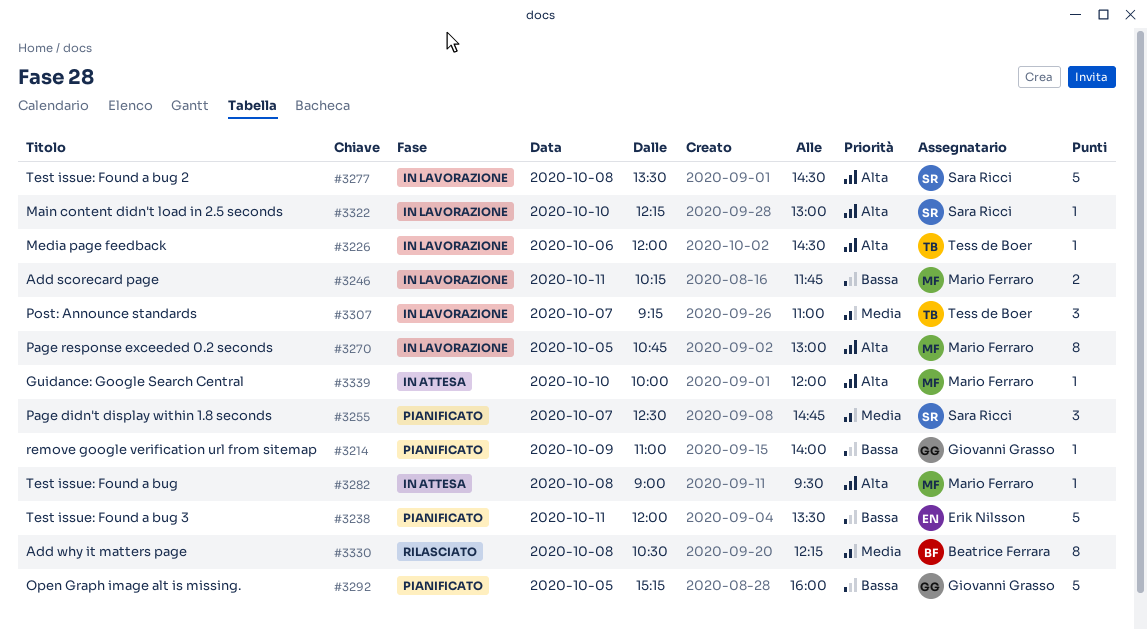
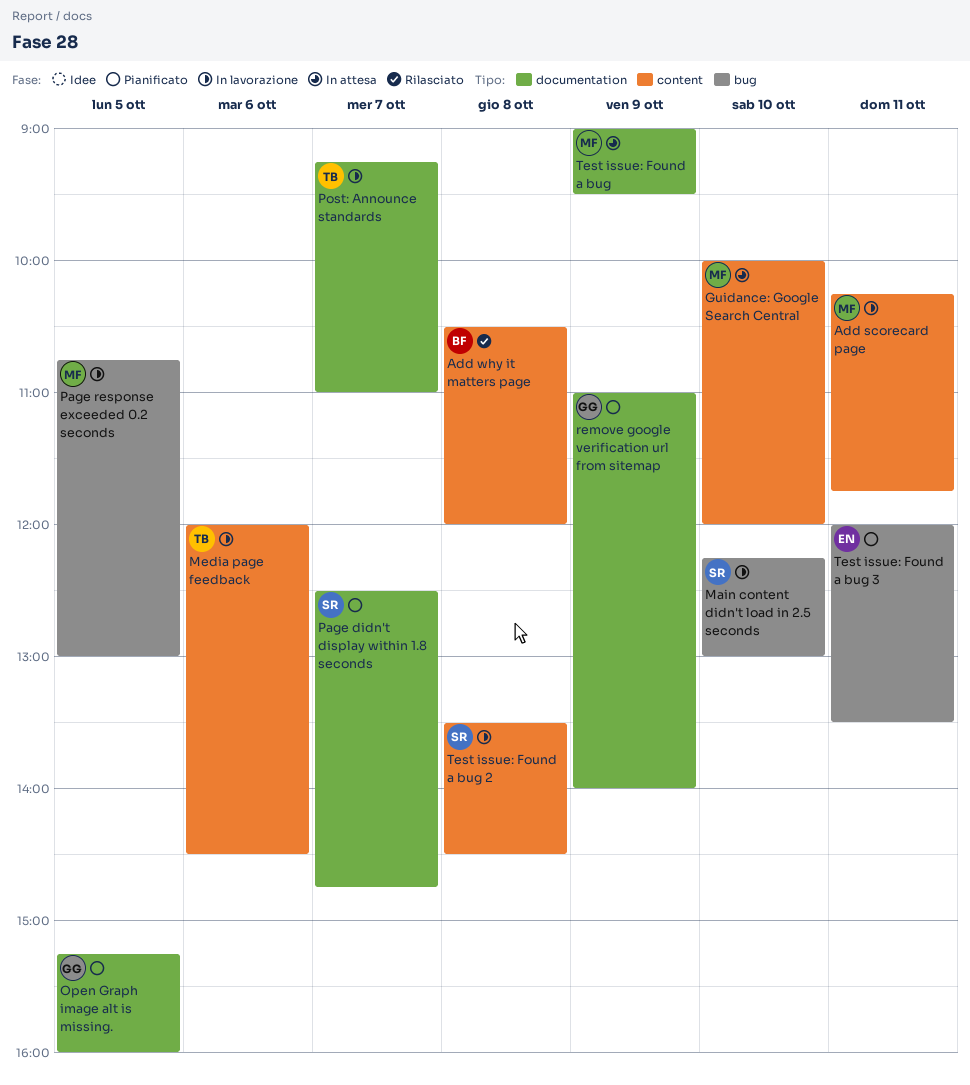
Add why it matters page, ends: 12:15 -> 12:00
Test issue: Found a bug, day: Oct 8 -> Oct 9

